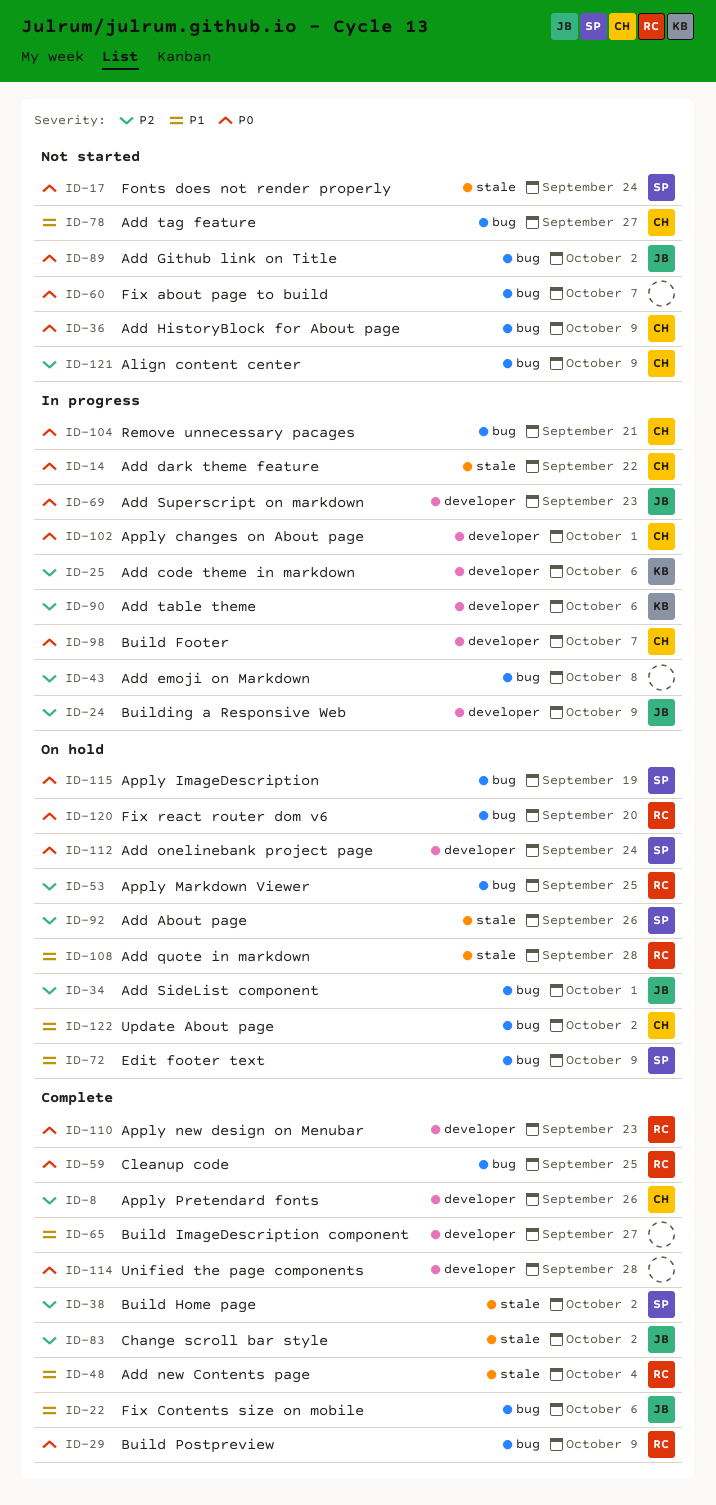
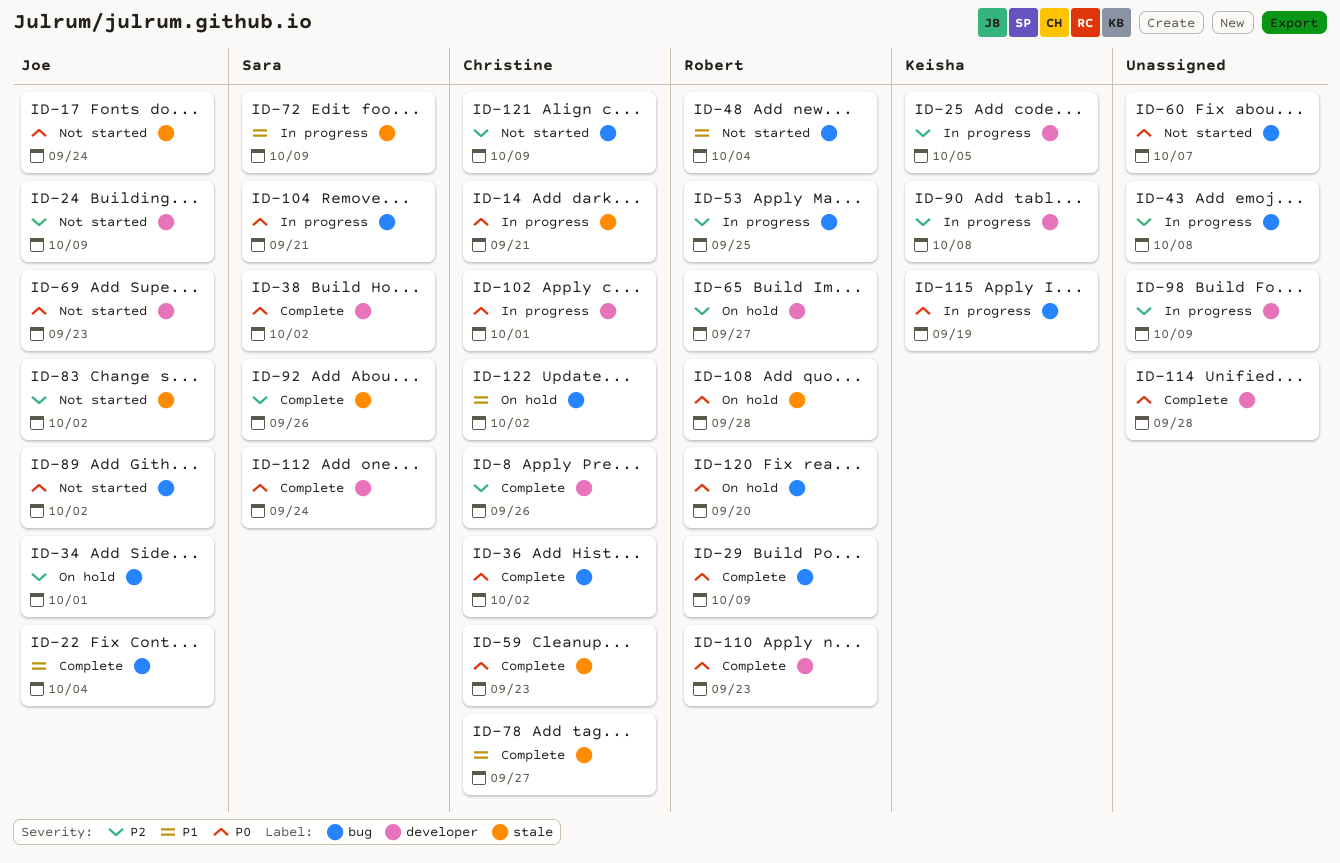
ID-14, due: Sep 22 -> Sep 21
ID-17, owner: Sara -> Joe
ID-22, due: Oct 6 -> Oct 4
ID-24, status: In progress -> Not started
ID-25, due: Oct 6 -> Oct 5
ID-36, status: Not started -> Complete
ID-36, due: Oct 9 -> Oct 2
ID-38, priority: P2 -> P0
ID-38, label: stale -> developer
ID-48, status: Complete -> Not started
ID-48, label: stale -> bug
ID-53, status: On hold -> In progress
ID-59, owner: Robert -> Christine
ID-59, label: bug -> stale
ID-59, due: Sep 25 -> Sep 23
ID-65, status: Complete -> On hold
ID-65, owner: none -> Robert
ID-65, priority: P1 -> P2
ID-69, status: In progress -> Not started
ID-72, status: On hold -> In progress
ID-72, label: bug -> stale
ID-78, status: Not started -> Complete
ID-78, label: bug -> stale
ID-83, status: Complete -> Not started
ID-90, due: Oct 6 -> Oct 8
ID-92, status: On hold -> Complete
ID-98, owner: Christine -> none
ID-98, priority: P0 -> P2
ID-98, due: Oct 7 -> Oct 9
ID-104, owner: Christine -> Sara
ID-108, priority: P1 -> P0
ID-112, status: On hold -> Complete
ID-115, status: On hold -> In progress
ID-115, owner: Sara -> Keisha

